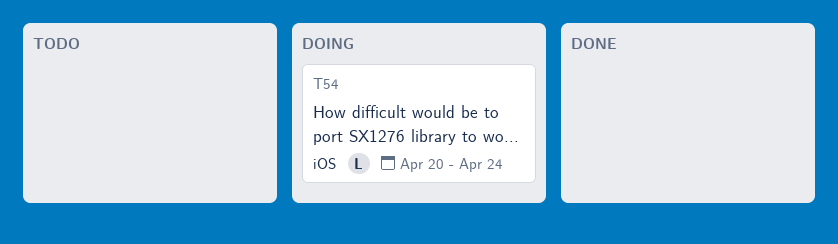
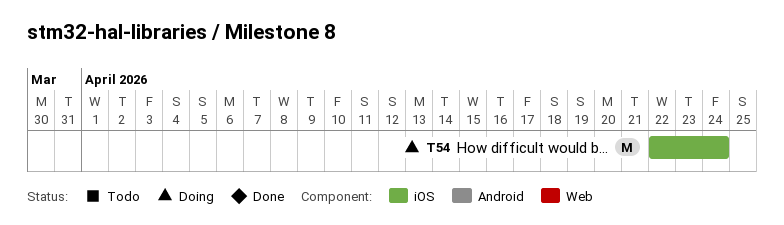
T54, estimate: L -> M
T54, start: Apr 20 -> Apr 22

